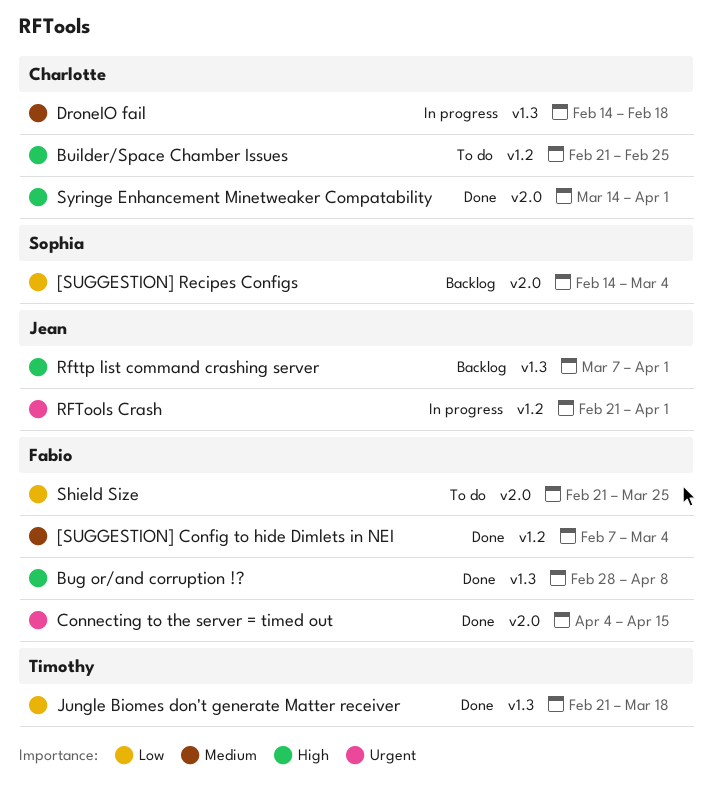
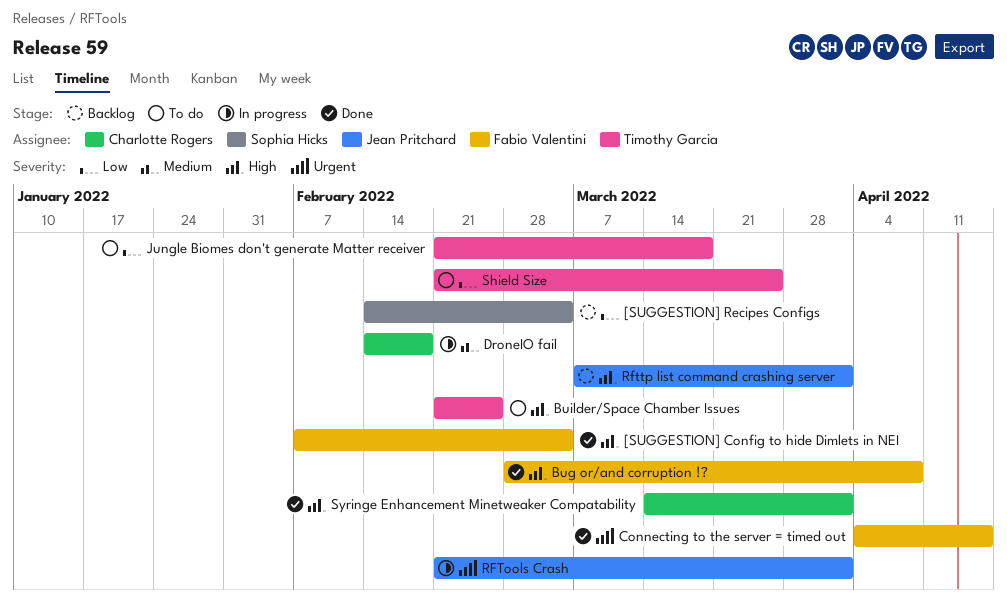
[SUGGESTION] Config to hide Dimlets in NEI, priority: Medium -> High
Builder/Space Chamber Issues, owner: Charlotte Rogers -> Timothy Garcia
Jungle Biomes don't generate Matter receiver, status: Done -> To do
Shield Size, owner: Fabio Valentini -> Timothy Garcia

